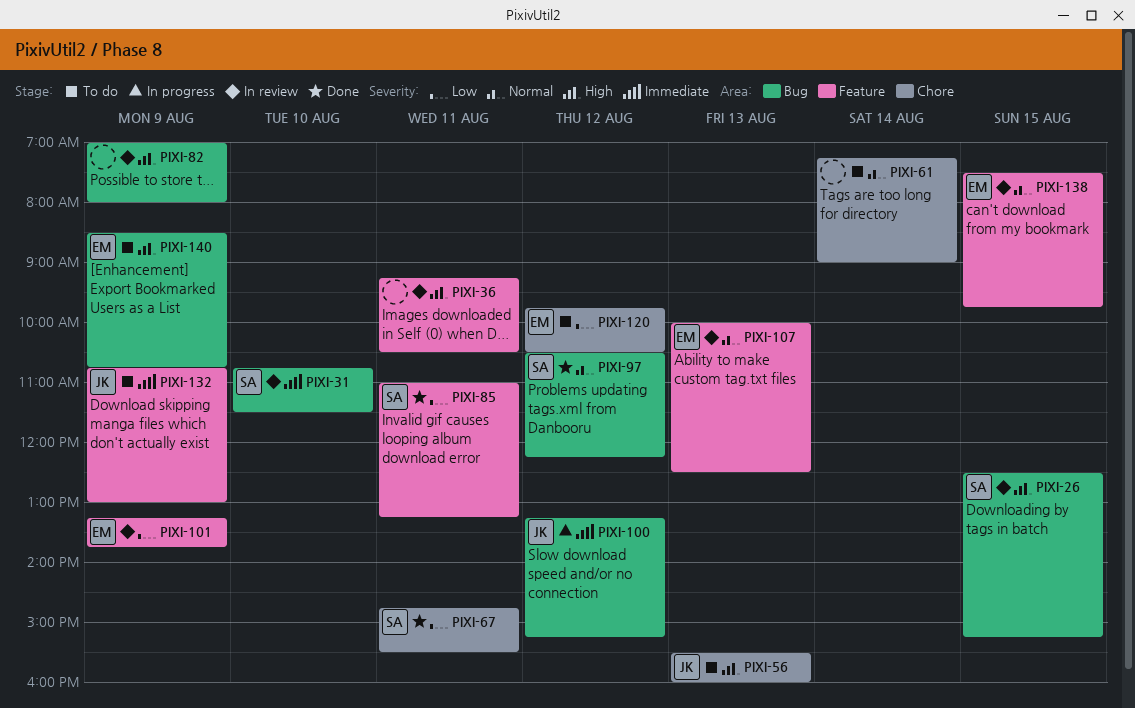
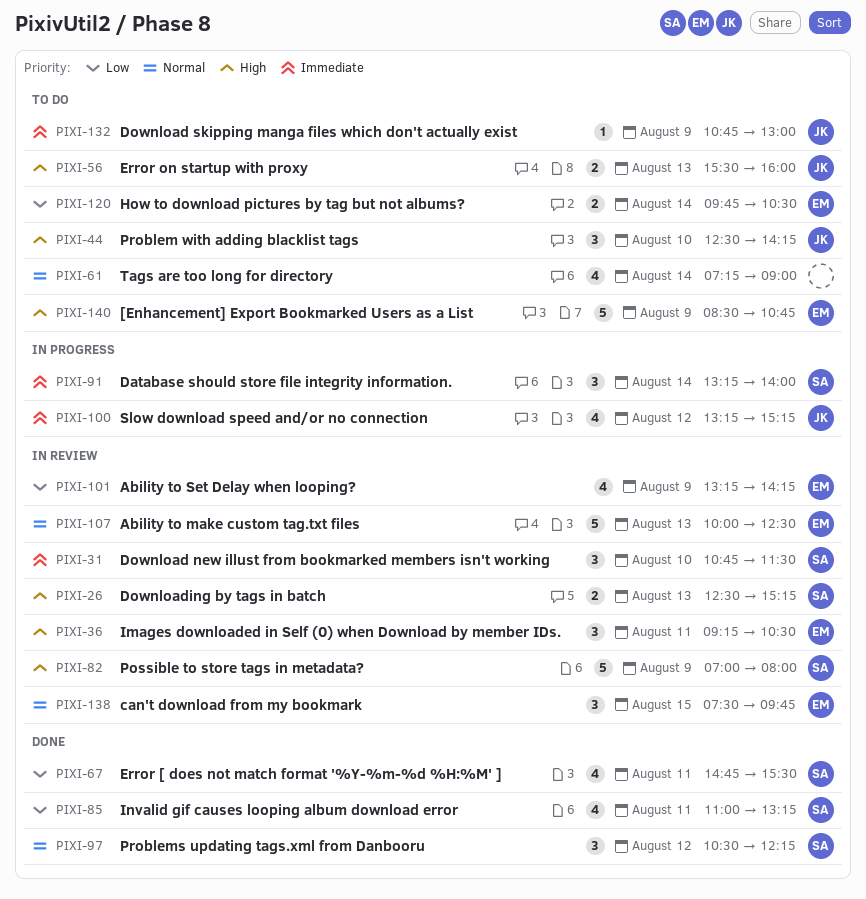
PIXI-26, day: Aug 15 -> Aug 13
PIXI-36, owner: none -> EM
PIXI-44: none -> present
PIXI-82, owner: none -> SA
PIXI-91: none -> present
PIXI-101, ends: 13:45 -> 14:15
PIXI-120, day: Aug 12 -> Aug 14

